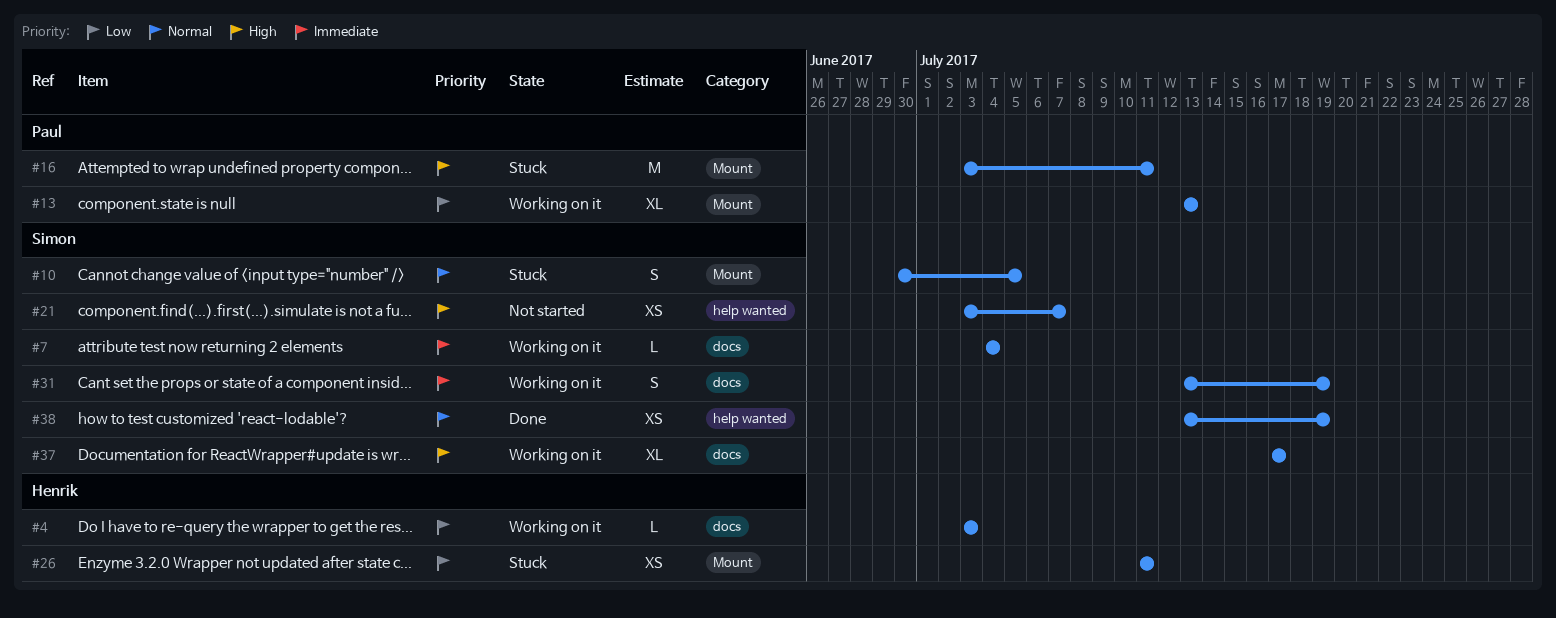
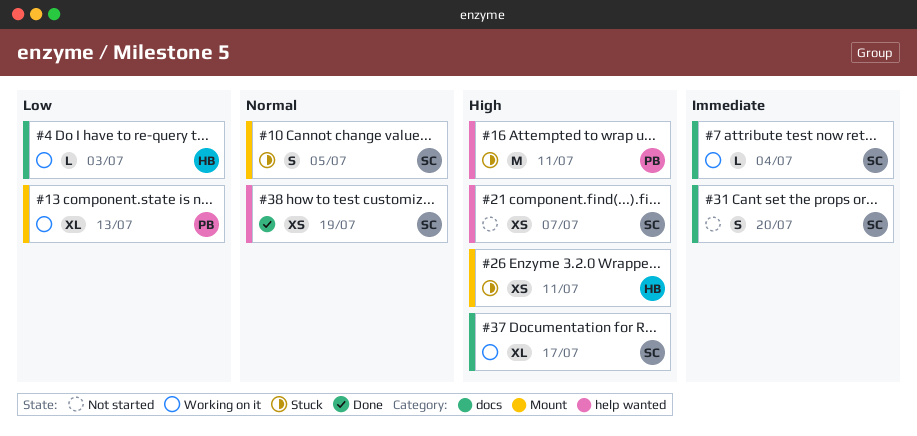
#16, label: Mount -> help wanted
#26, priority: Low -> High
#31, status: Working on it -> Not started
#31, due: Jul 19 -> Jul 20

